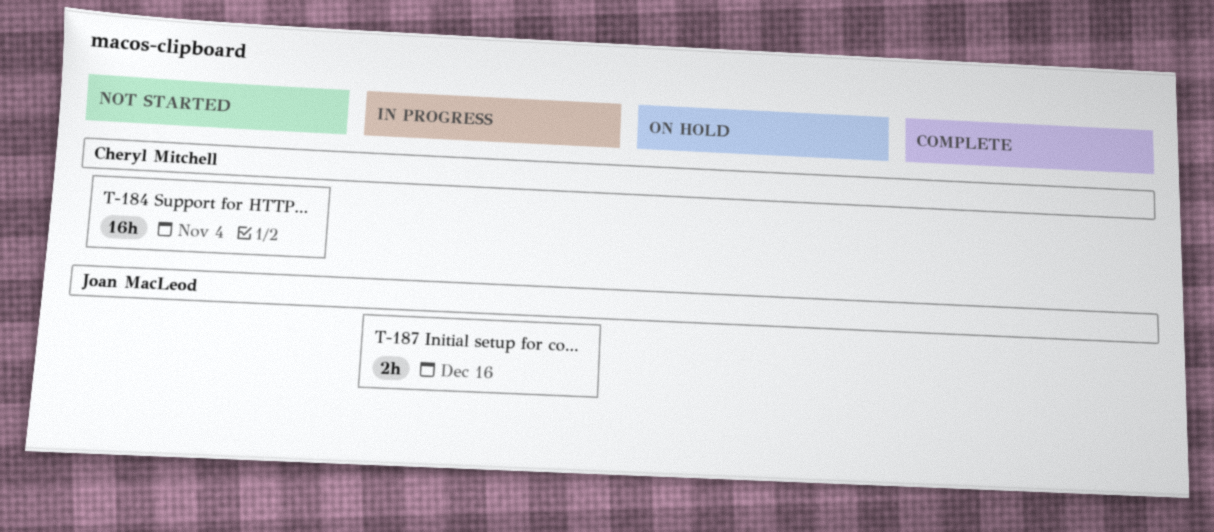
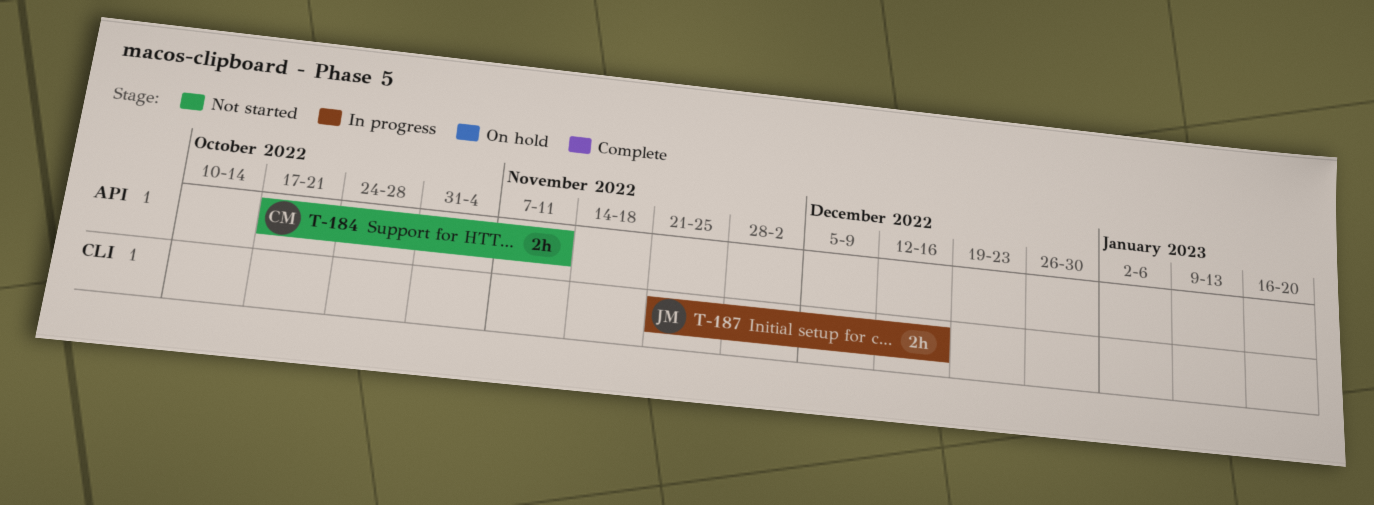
T-184, estimate: 16h -> 2h
T-184, due: Nov 4 -> Nov 11

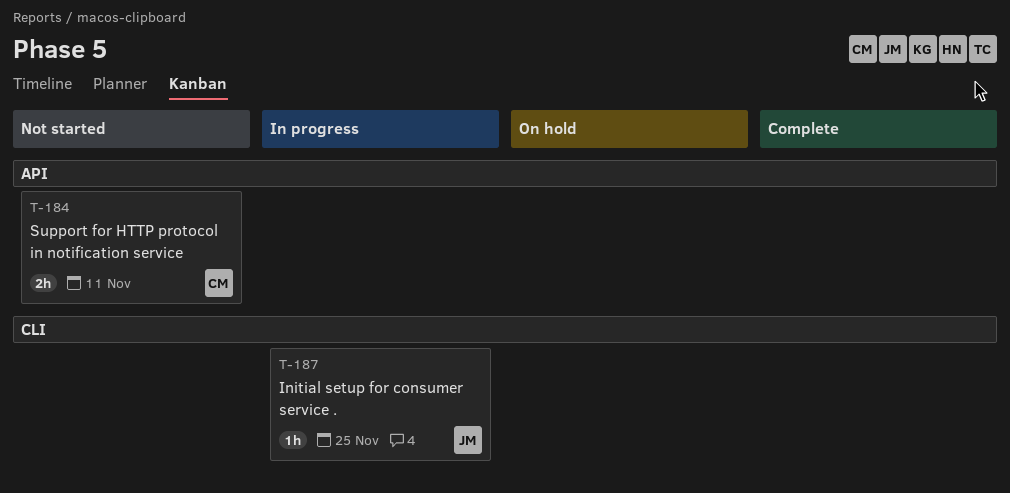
T-187, estimate: 2h -> 1h
T-187, due: Dec 16 -> Nov 25

